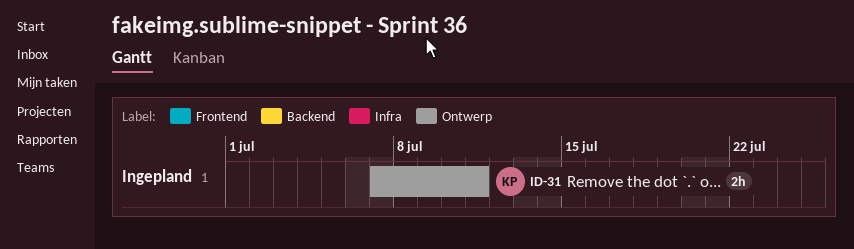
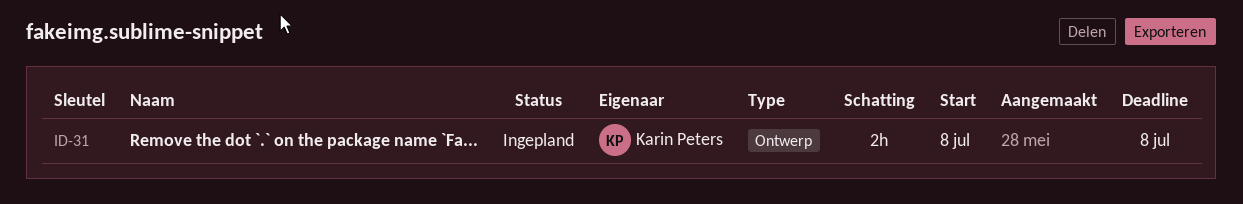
ID-31, start: Jul 7 -> Jul 8
ID-31, due: Jul 11 -> Jul 8

